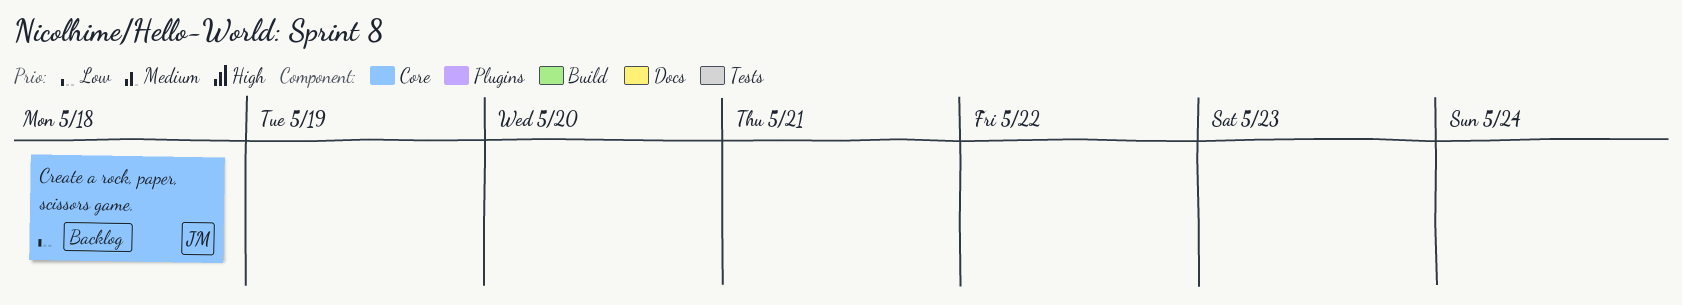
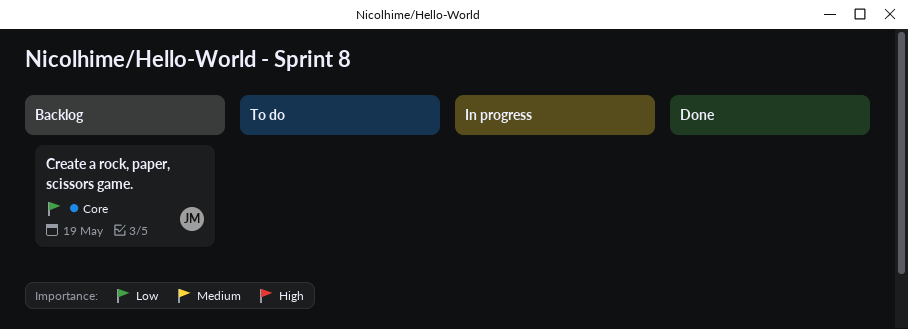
Create a rock, paper, scissors game., due: May 18 -> May 19

